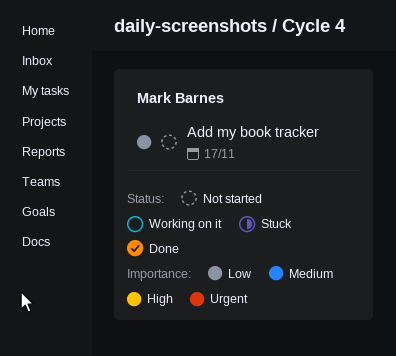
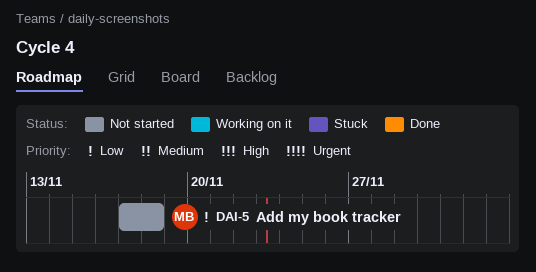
Add my book tracker, due: Nov 17 -> Nov 18

